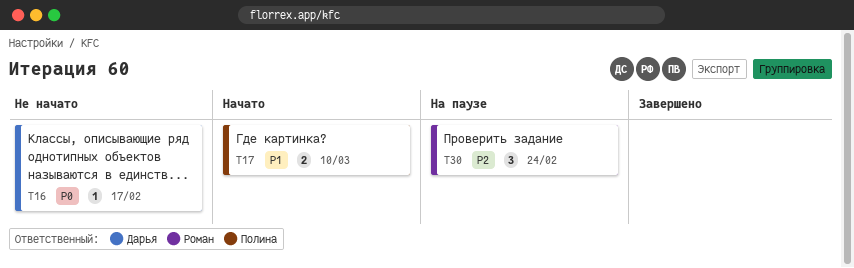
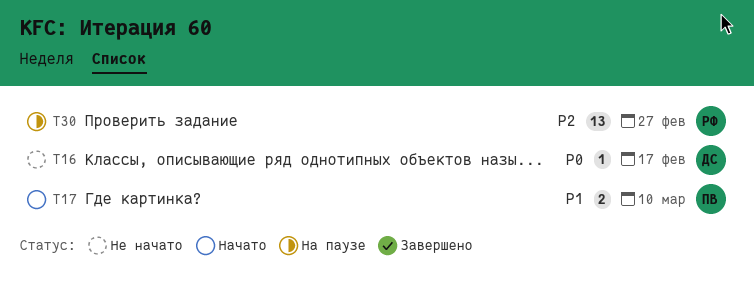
T30, estimate: 3 -> 13
T30, due: Feb 24 -> Feb 27

